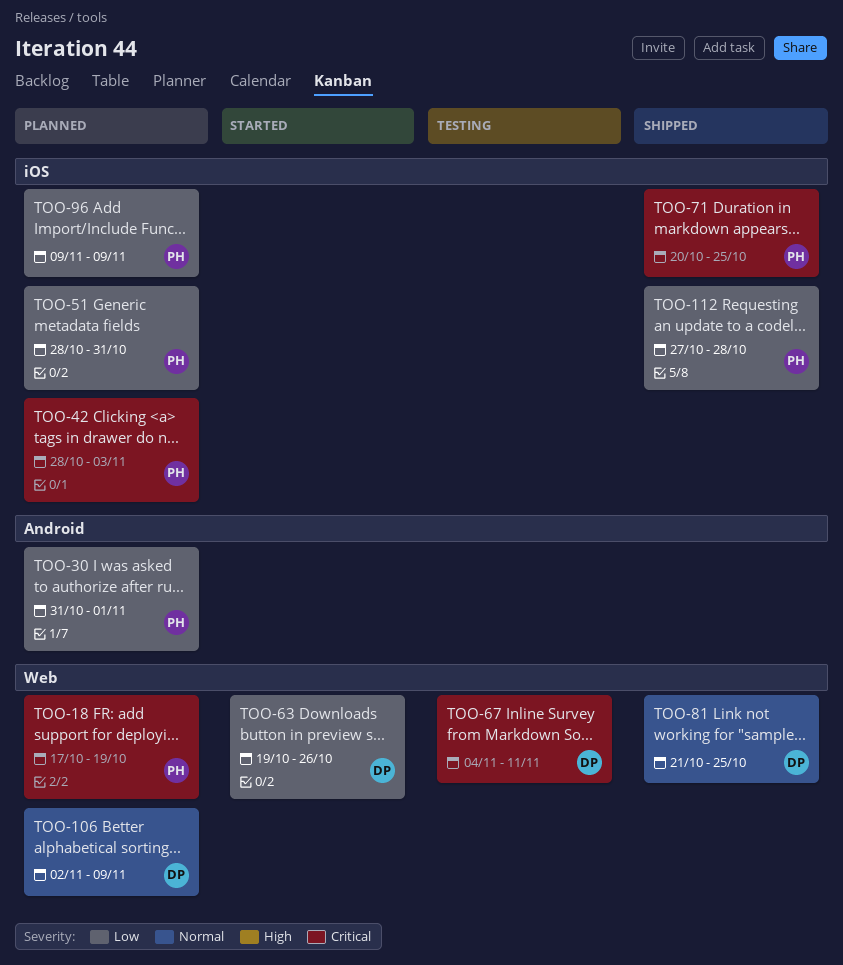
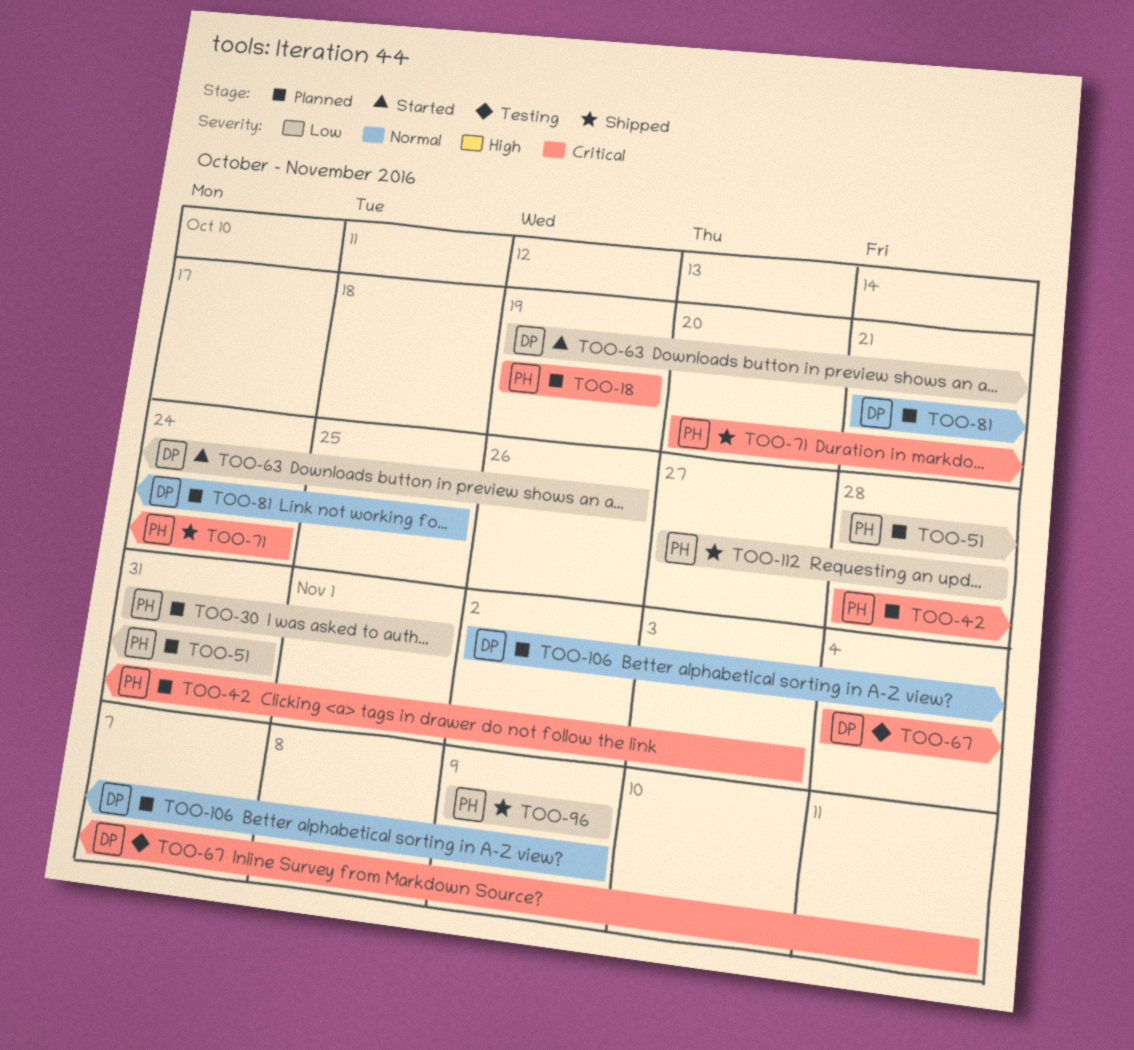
TOO-18, start: Oct 17 -> Oct 19
TOO-71, due: Oct 25 -> Oct 24
TOO-81, status: Shipped -> Planned
TOO-96, status: Planned -> Shipped

